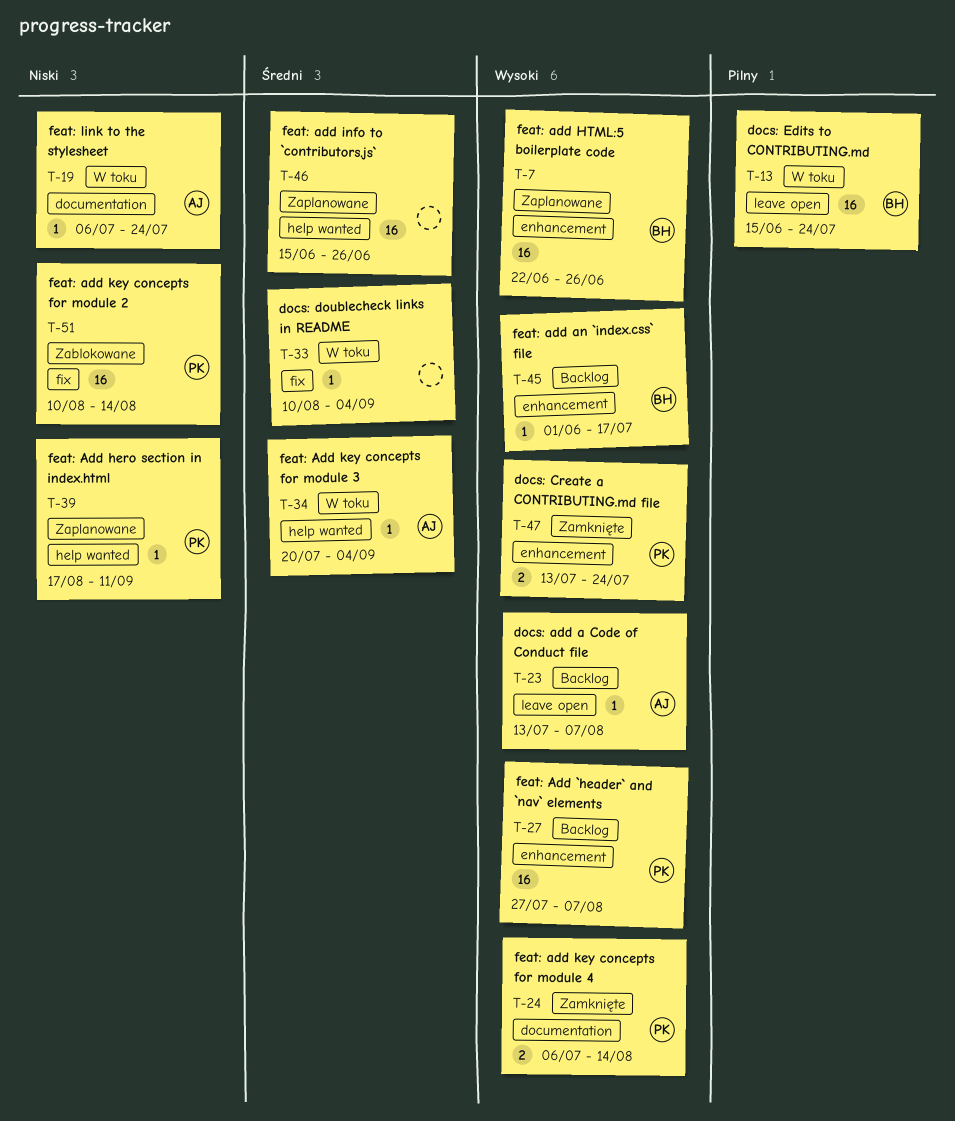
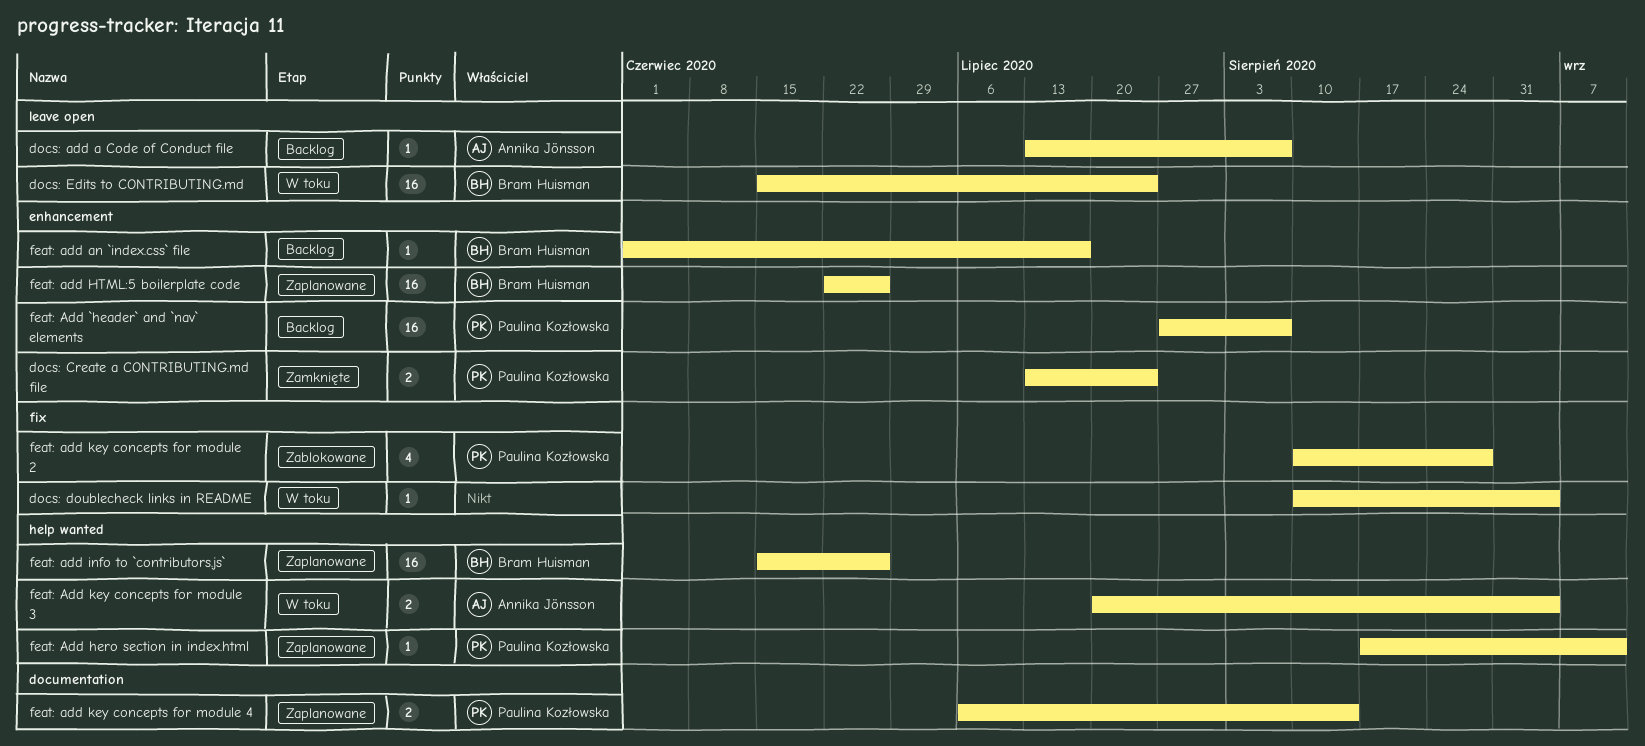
feat: add info to `contributors.js`, owner: none -> Bram Huisman
feat: add key concepts for module 2, estimate: 16 -> 4
feat: add key concepts for module 2, due: Aug 14 -> Aug 28
feat: Add key concepts for module 3, estimate: 1 -> 2
feat: add key concepts for module 4, status: Zamknięte -> Zaplanowane
feat: link to the stylesheet: present -> none

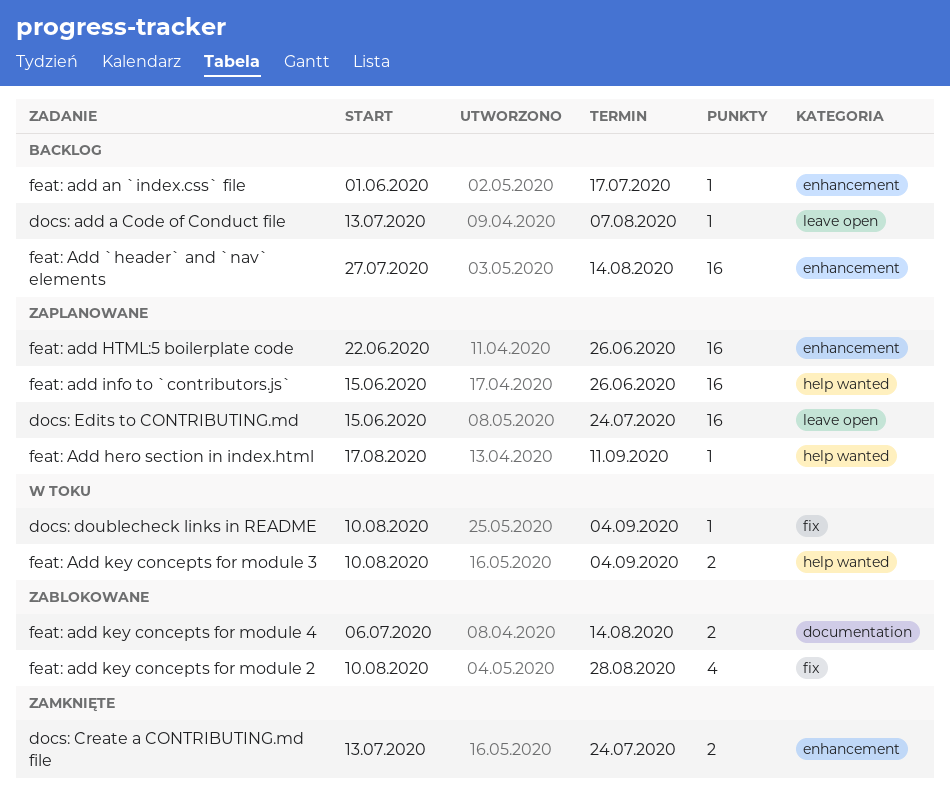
docs: Edits to CONTRIBUTING.md, status: W toku -> Zaplanowane
feat: Add `header` and `nav` elements, due: Aug 7 -> Aug 14
feat: Add key concepts for module 3, start: Jul 20 -> Aug 10
feat: add key concepts for module 4, status: Zaplanowane -> Zablokowane

